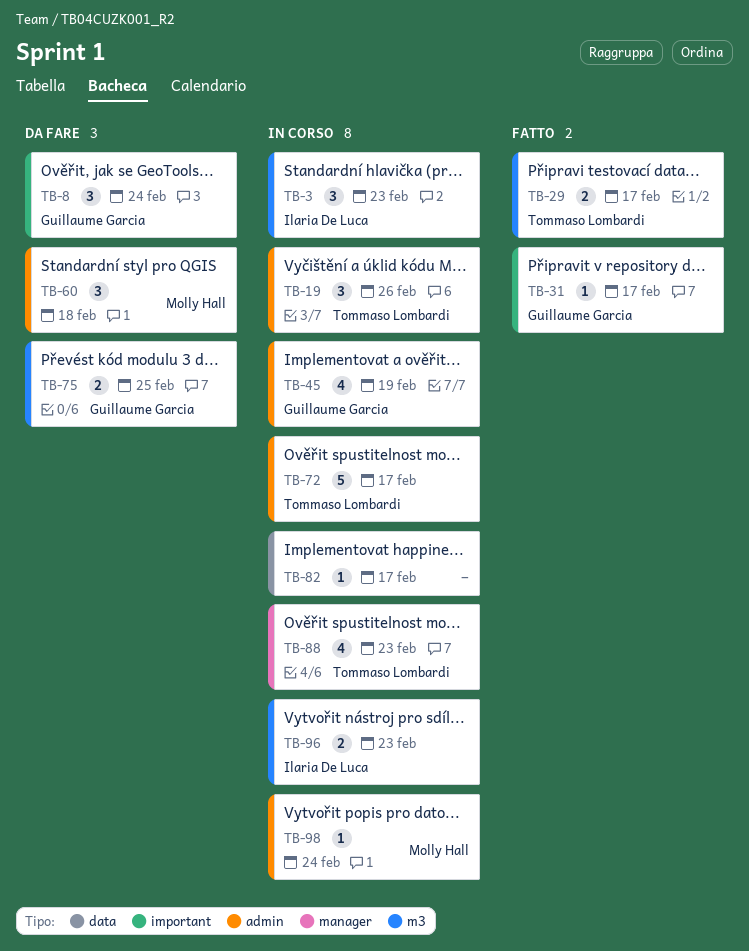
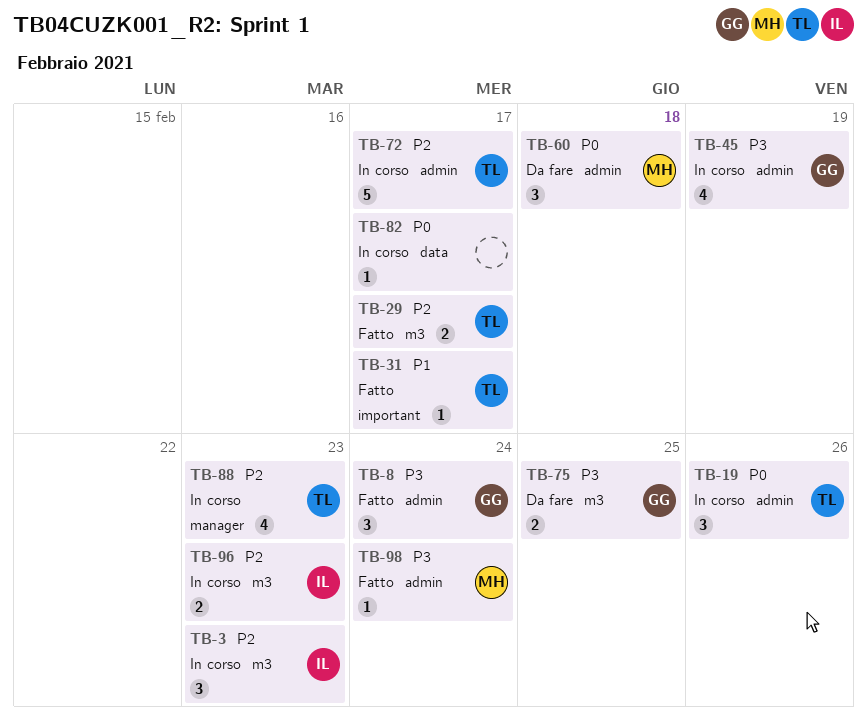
TB-8, status: Da fare -> Fatto
TB-8, label: important -> admin
TB-31, owner: Guillaume Garcia -> Tommaso Lombardi
TB-98, status: In corso -> Fatto

